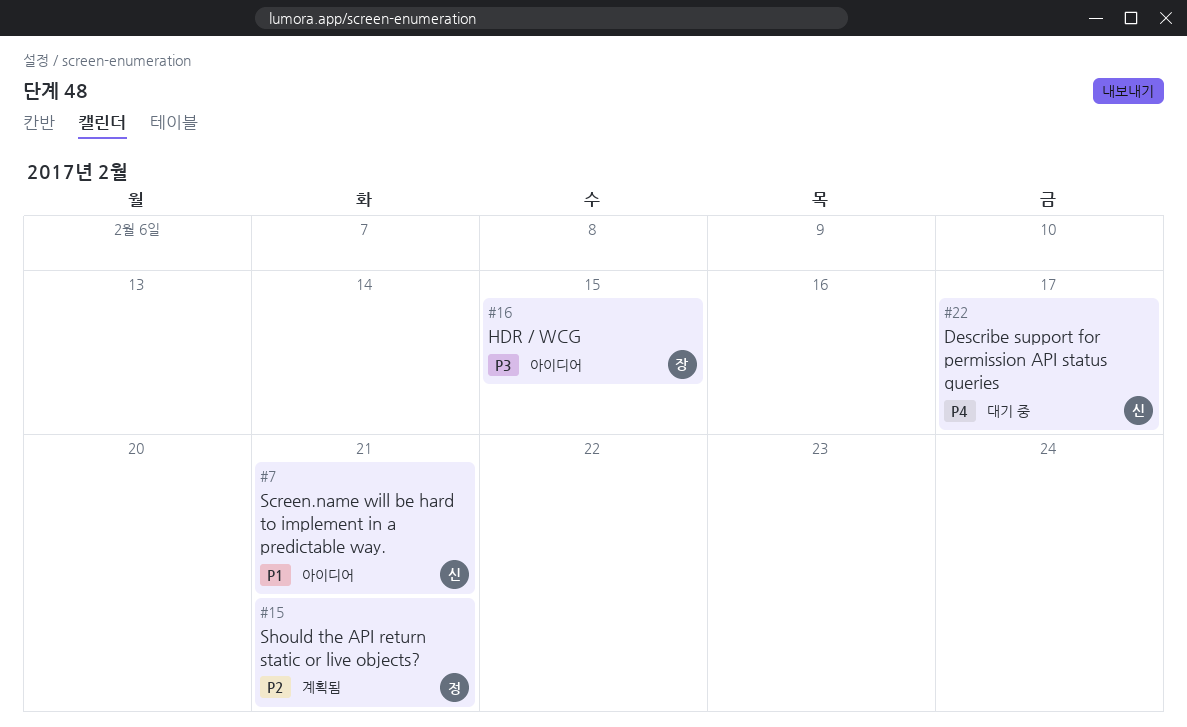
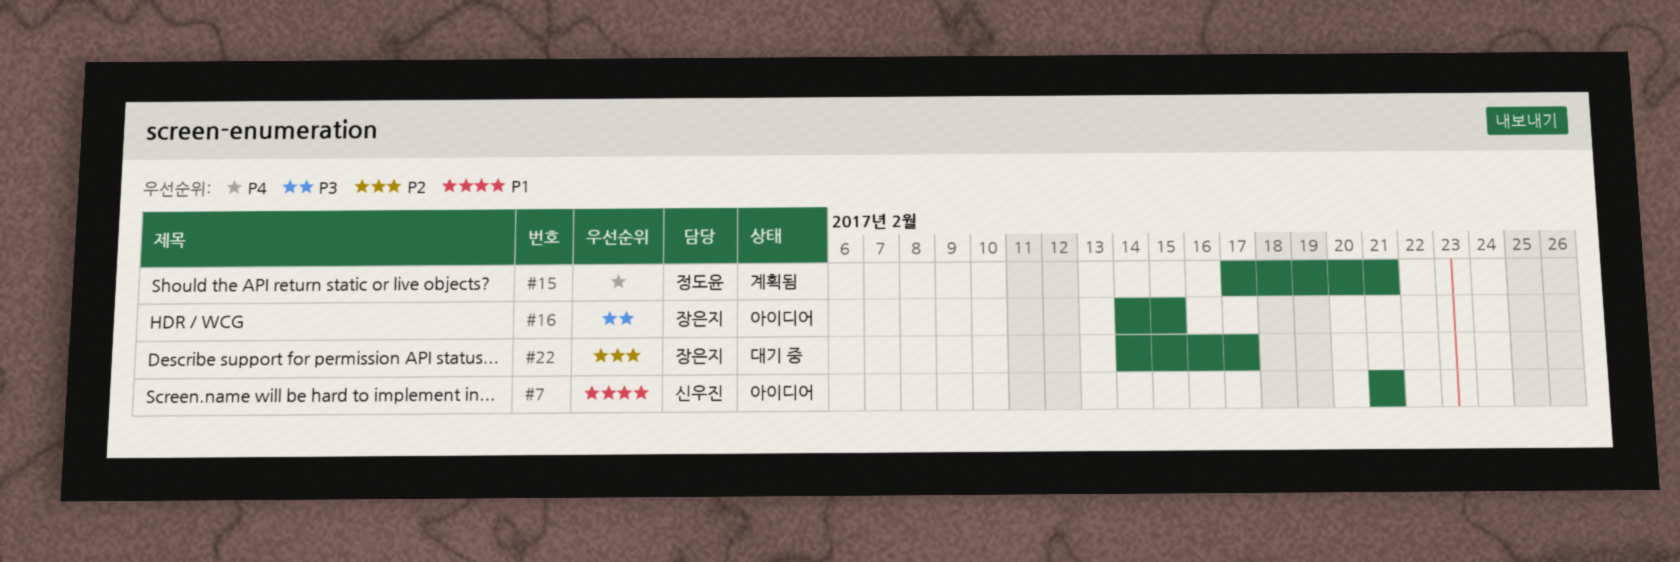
#15, priority: P2 -> P4
#22, owner: 신우진 -> 장은지
#22, priority: P4 -> P2

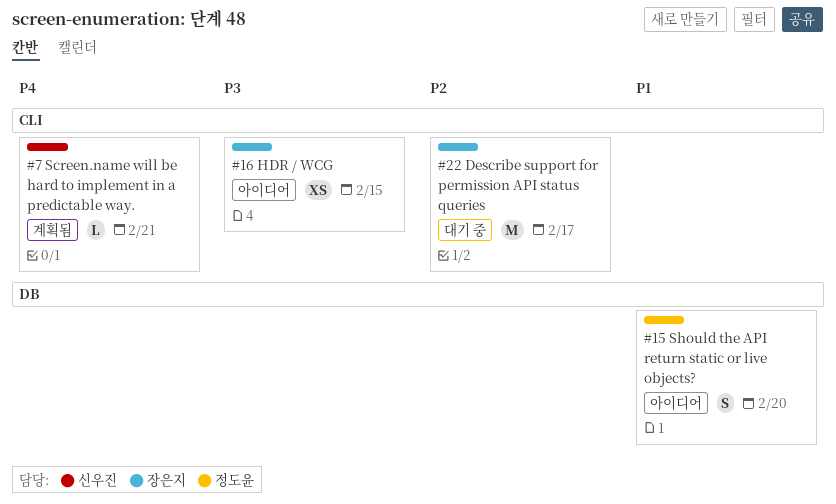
#7, status: 아이디어 -> 계획됨
#7, priority: P1 -> P4
#15, status: 계획됨 -> 아이디어
#15, priority: P4 -> P1
#15, due: Feb 21 -> Feb 20

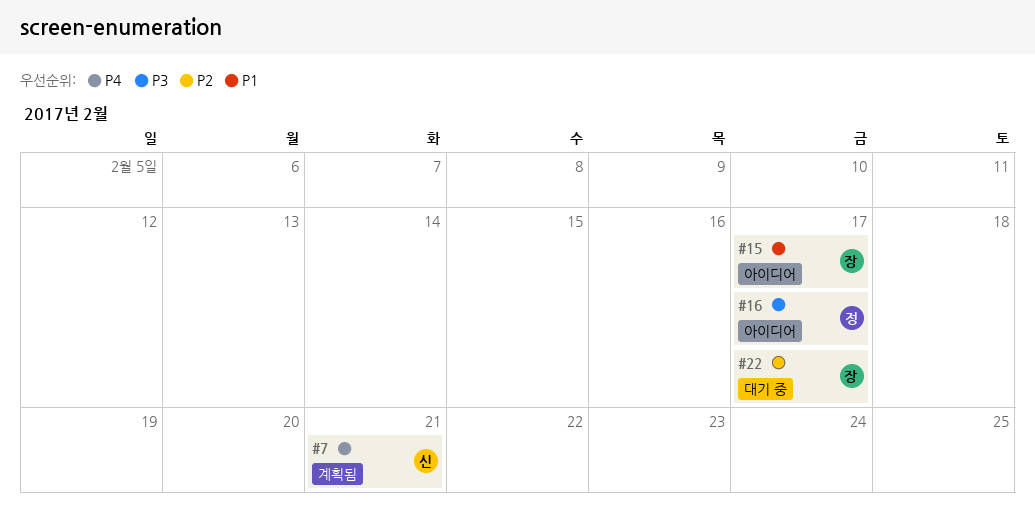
#15, owner: 정도윤 -> 장은지
#15, due: Feb 20 -> Feb 17
#16, owner: 장은지 -> 정도윤
#16, due: Feb 15 -> Feb 17

